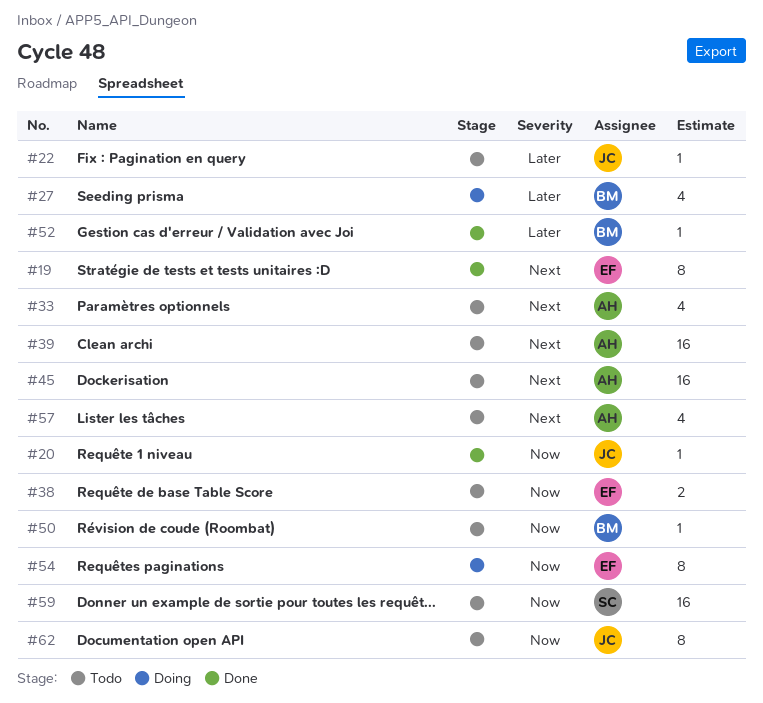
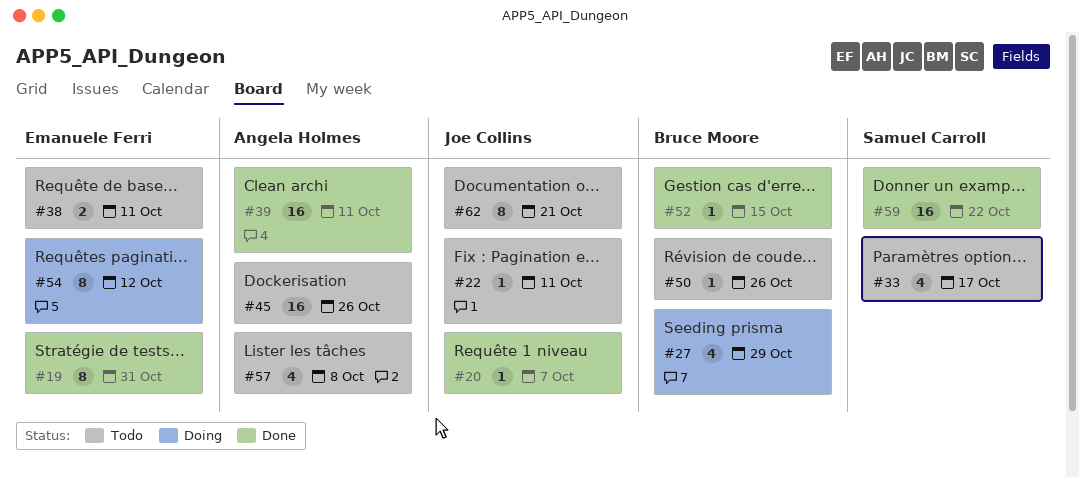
#33, owner: Angela Holmes -> Samuel Carroll
#39, status: Todo -> Done
#59, status: Todo -> Done

